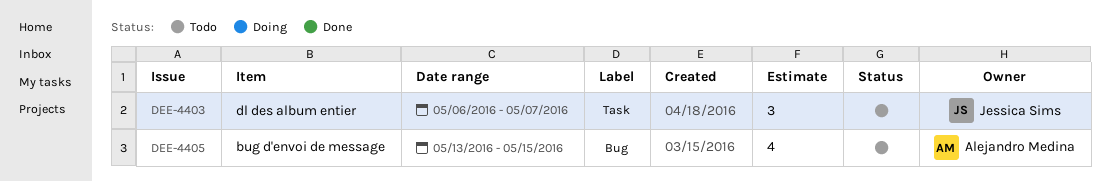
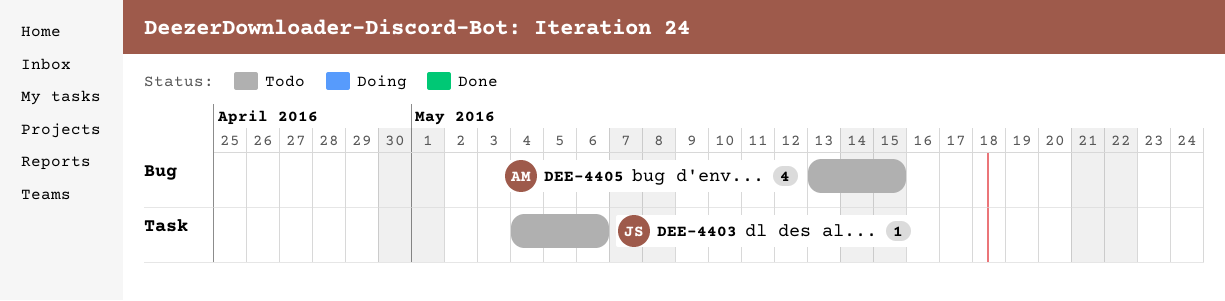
DEE-4403, estimate: 3 -> 1
DEE-4403, start: May 6 -> May 4
DEE-4403, due: May 7 -> May 6

